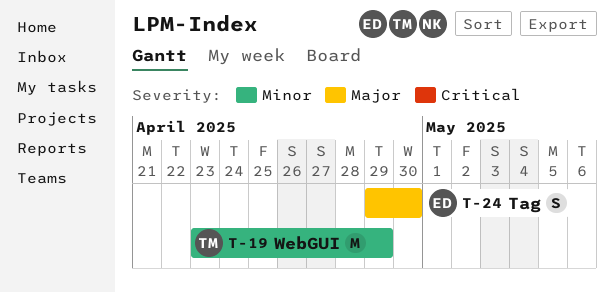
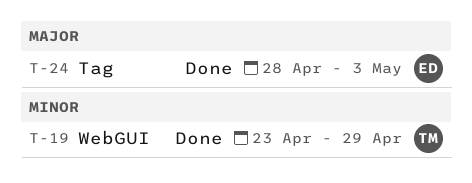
T-24, start: Apr 29 -> Apr 28
T-24, due: Apr 30 -> May 3

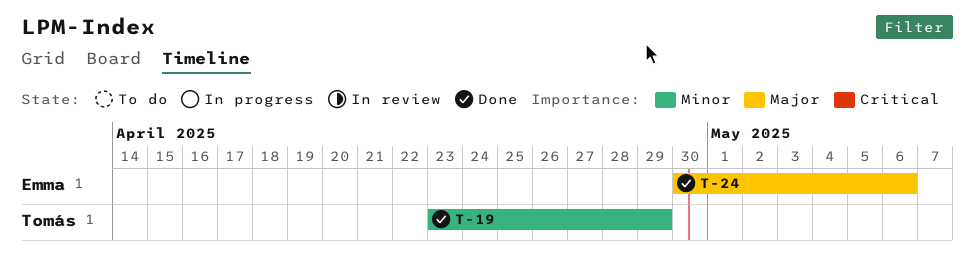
T-24, start: Apr 28 -> Apr 30
T-24, due: May 3 -> May 6

